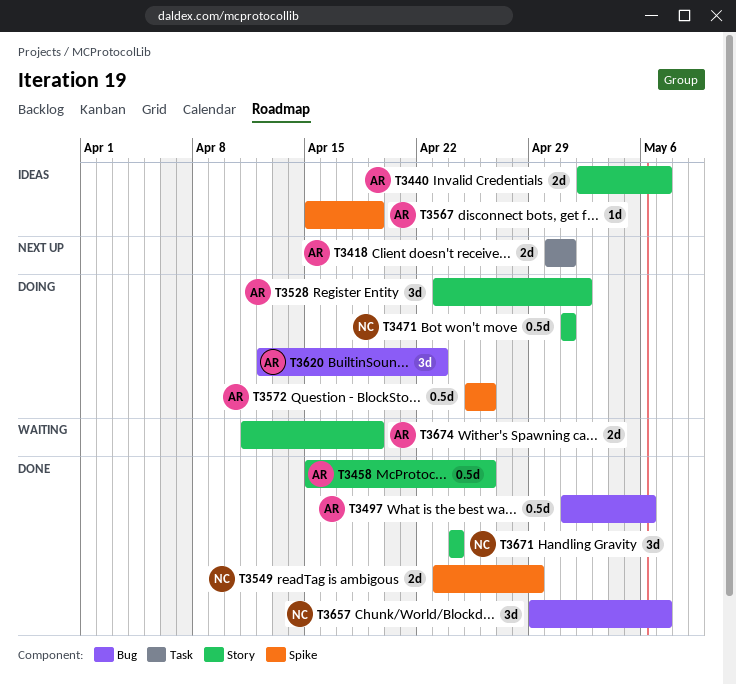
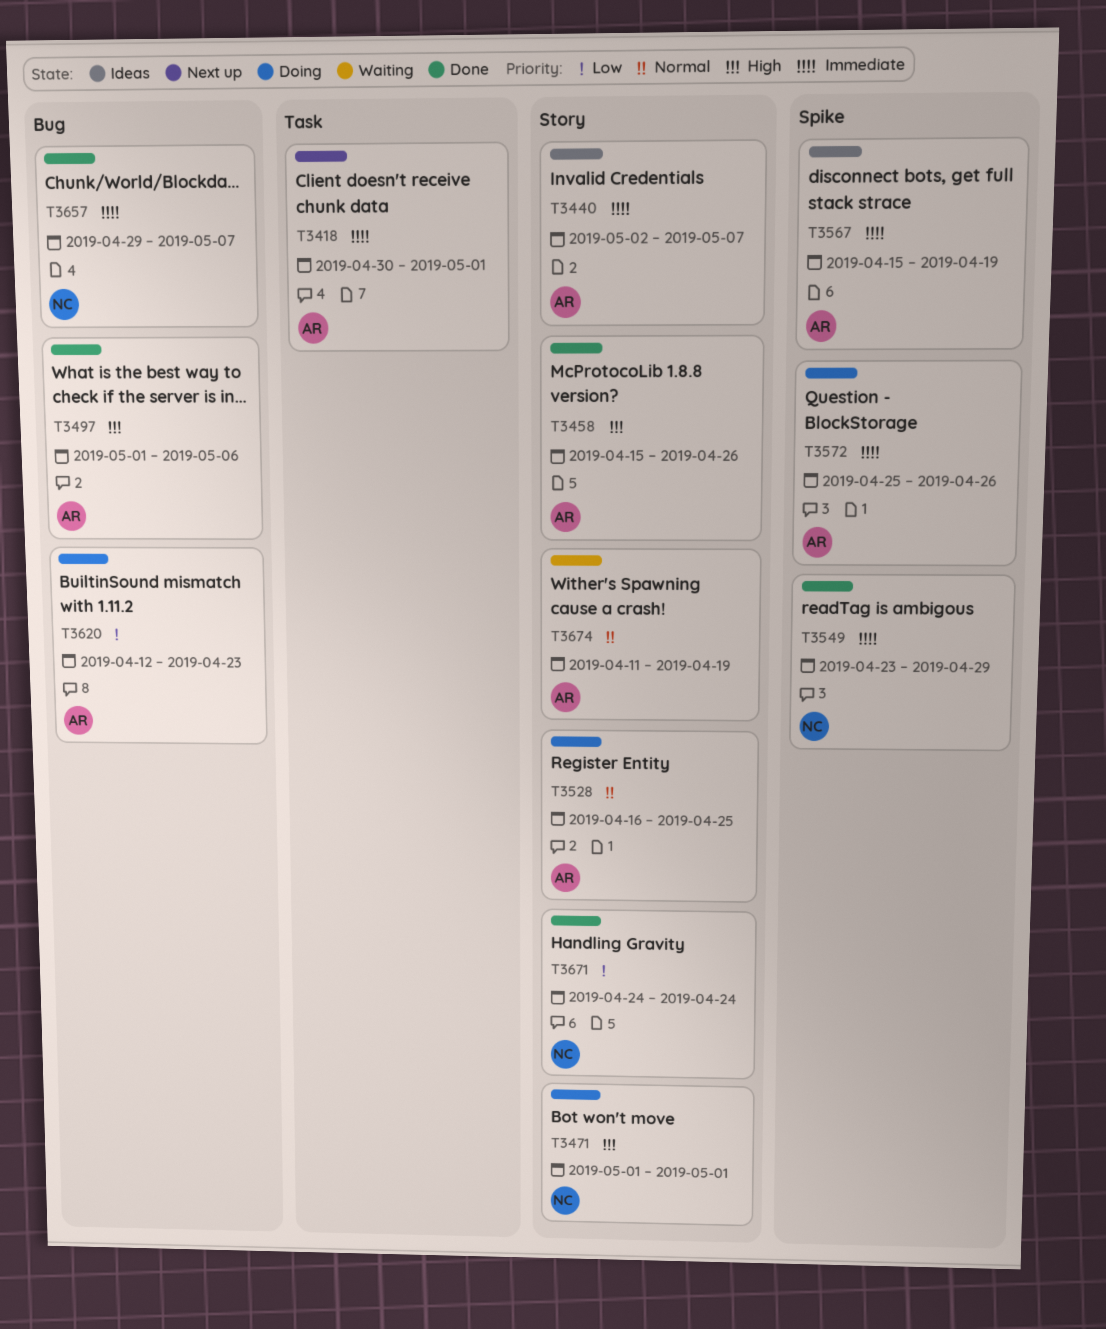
T3528, start: Apr 23 -> Apr 16
T3528, due: May 2 -> Apr 25

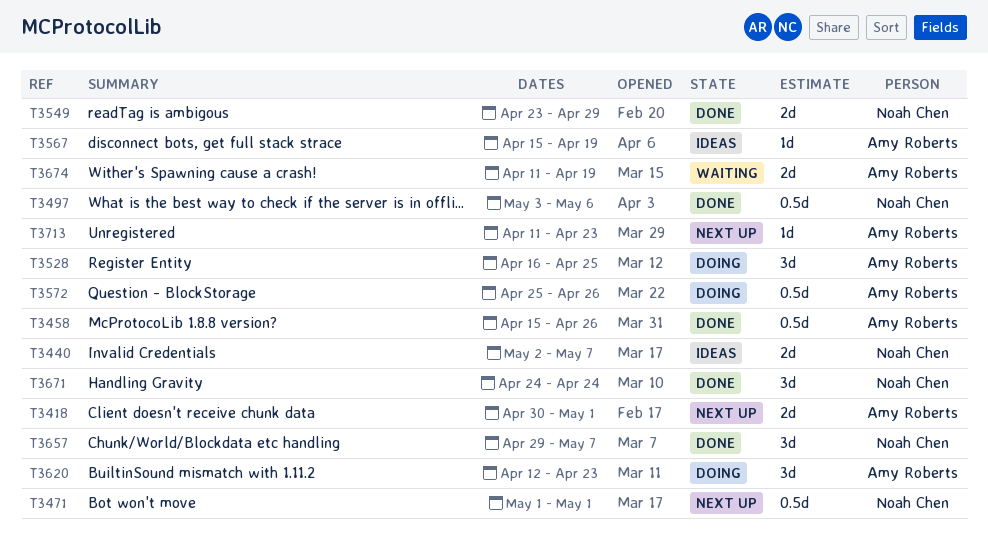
T3440, owner: Amy Roberts -> Noah Chen
T3471, status: Doing -> Next up
T3497, owner: Amy Roberts -> Noah Chen
T3497, start: May 1 -> May 3
T3713: none -> present

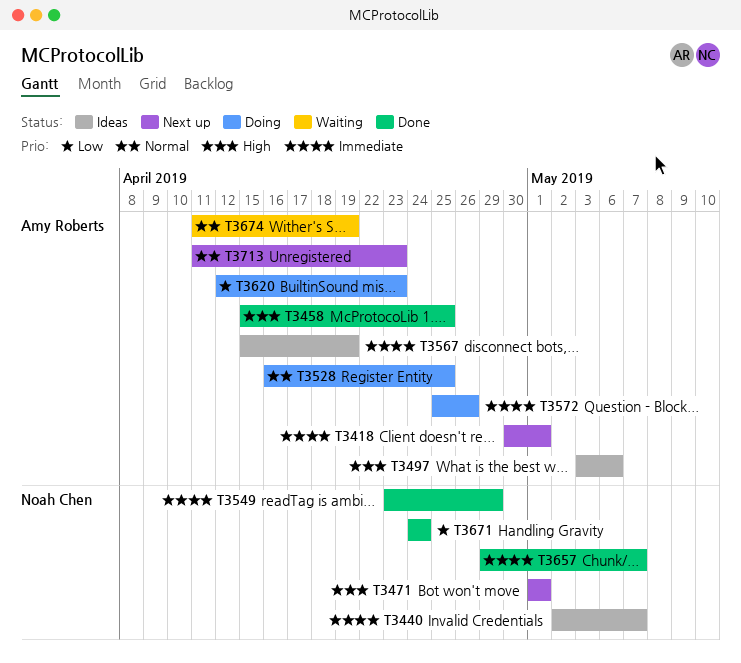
T3458, due: Apr 26 -> Apr 25
T3497, status: Done -> Ideas
T3497, owner: Noah Chen -> Amy Roberts

